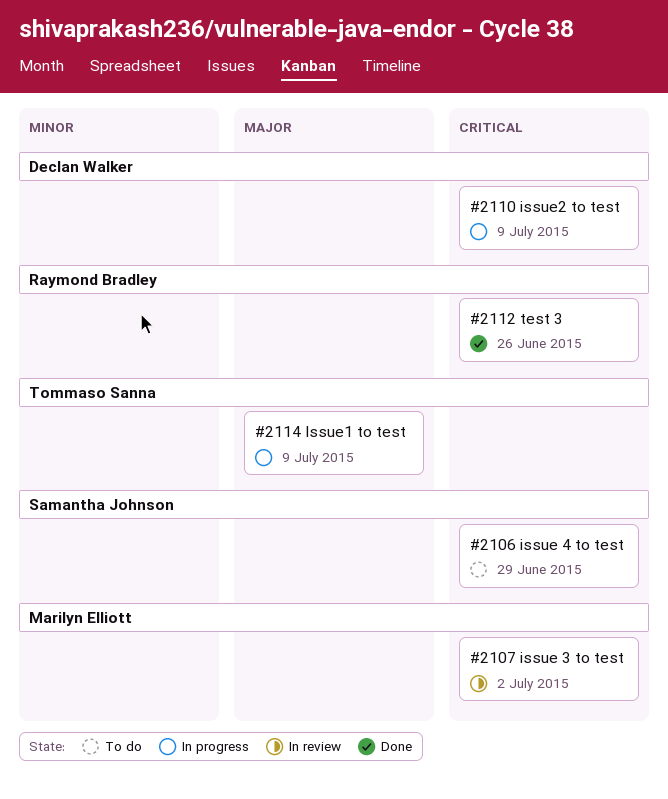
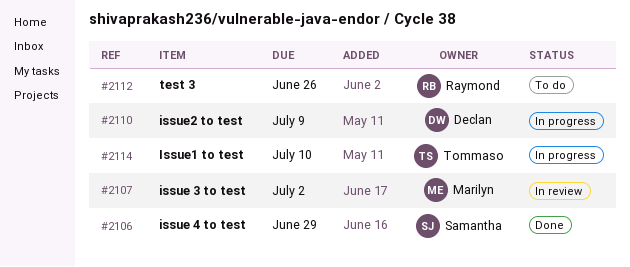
#2106, status: To do -> Done
#2112, status: Done -> To do
#2114, due: Jul 9 -> Jul 10

